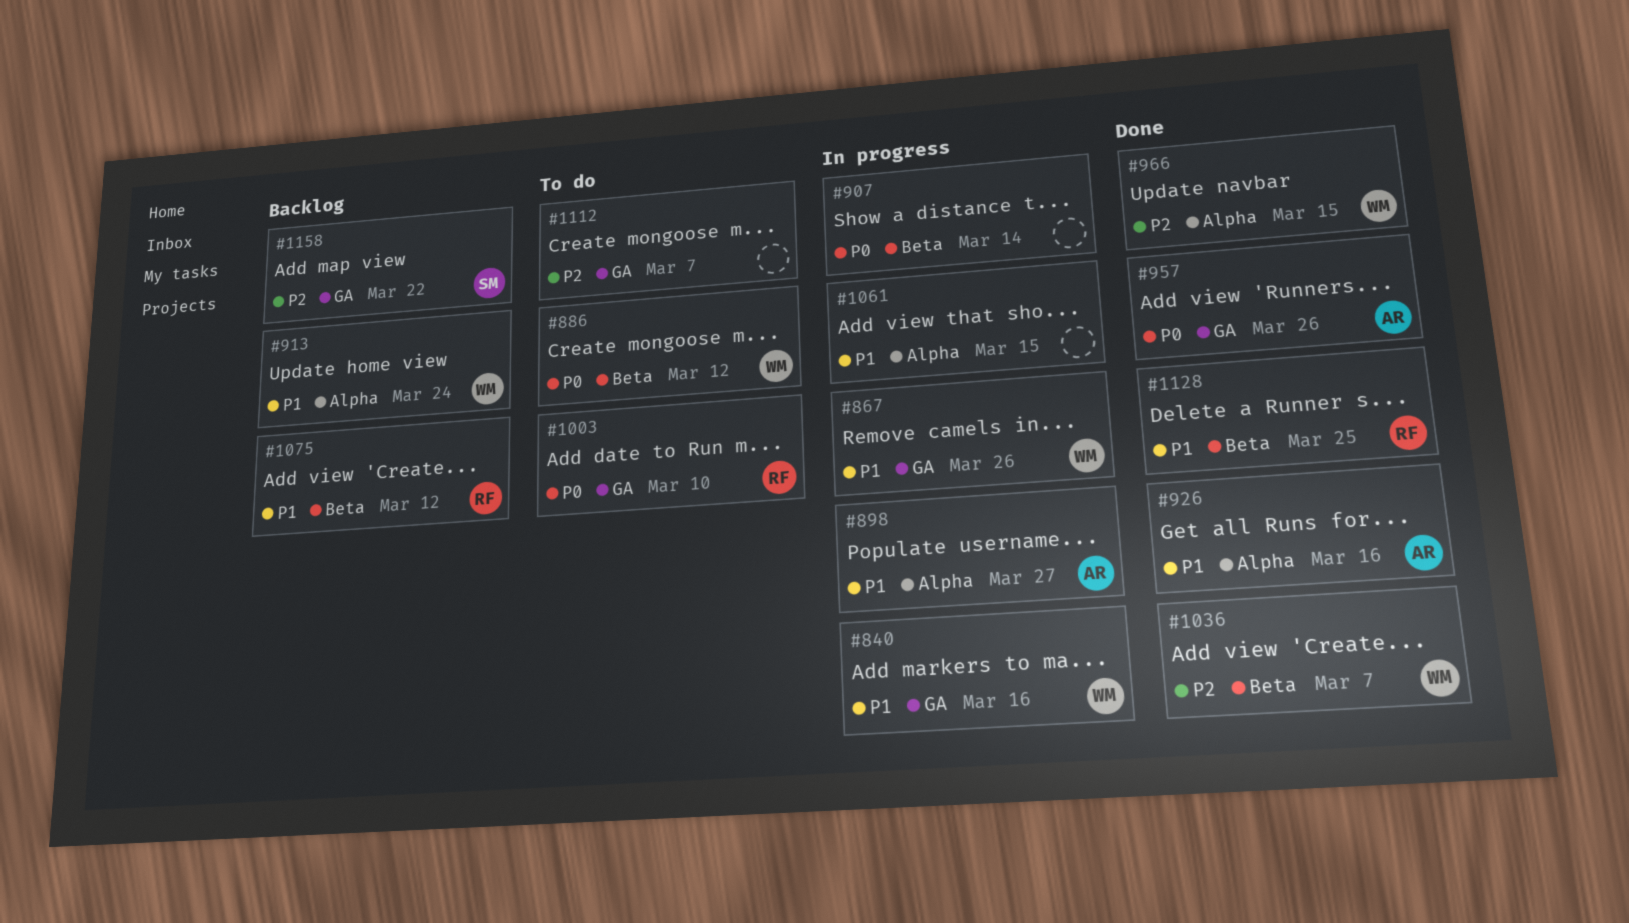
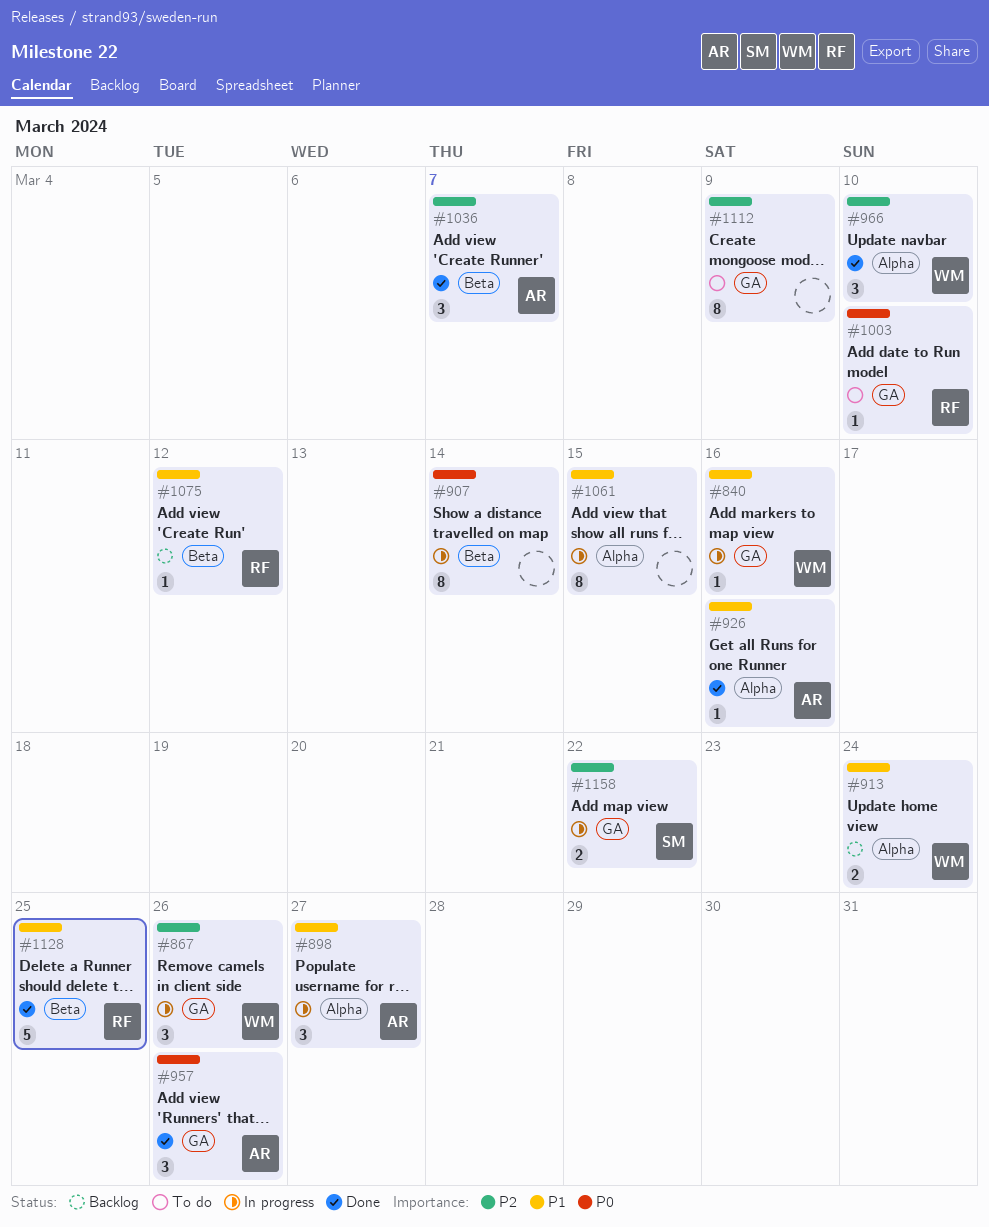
#867, priority: P1 -> P2
#886: present -> none
#966, due: Mar 15 -> Mar 10
#1036, owner: WM -> AR
#1112, due: Mar 7 -> Mar 9
#1158, status: Backlog -> In progress

